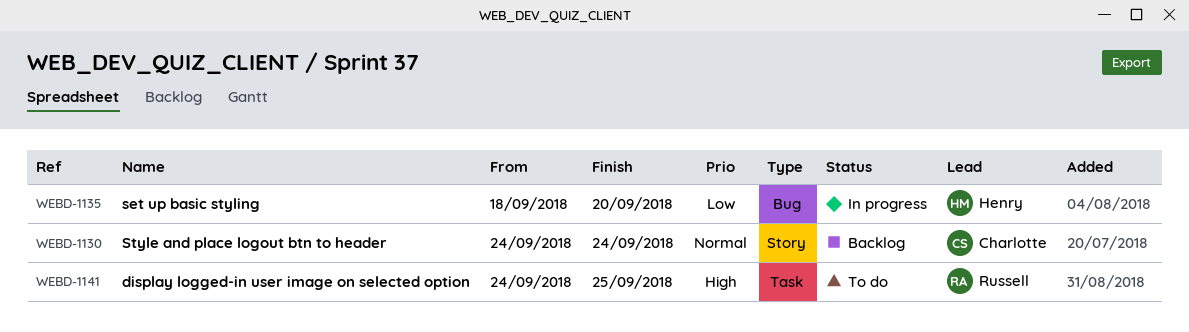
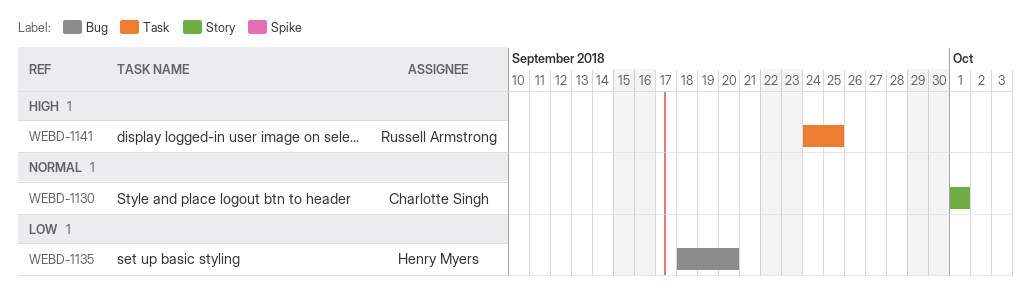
WEBD-1130, start: Sep 24 -> Oct 1
WEBD-1130, due: Sep 24 -> Oct 1

